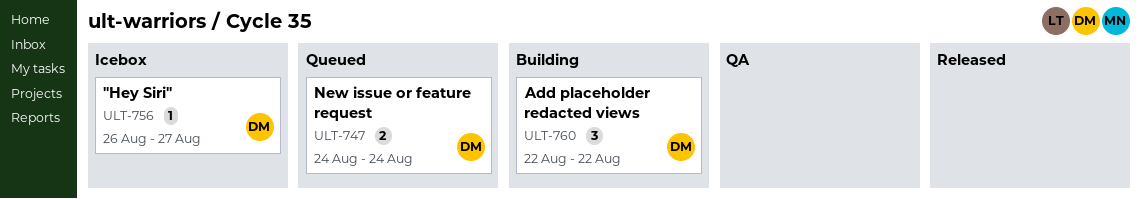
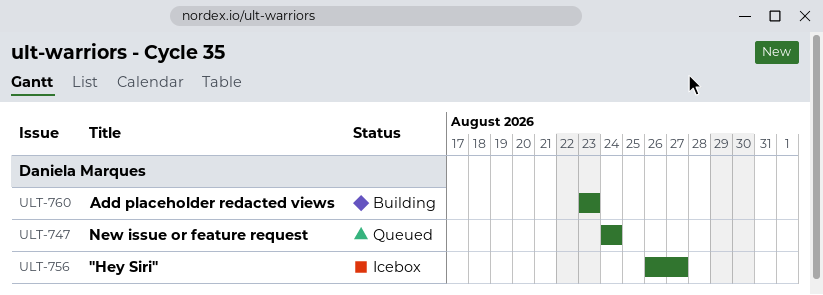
ULT-760, start: Aug 22 -> Aug 23
ULT-760, due: Aug 22 -> Aug 23

